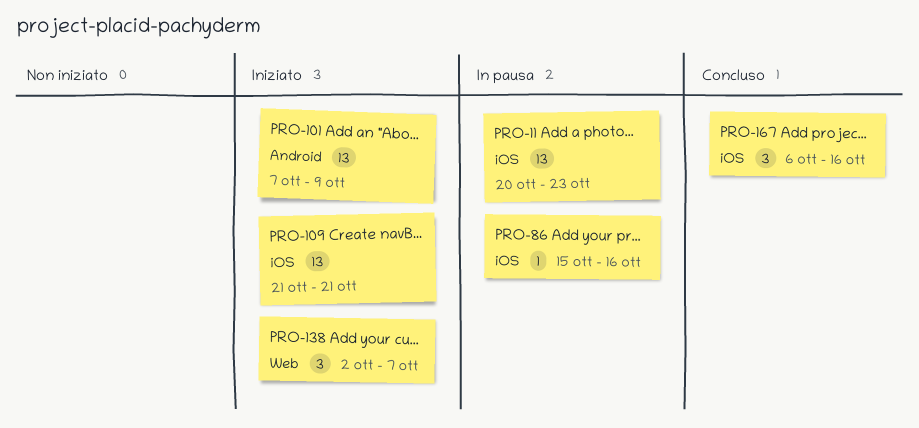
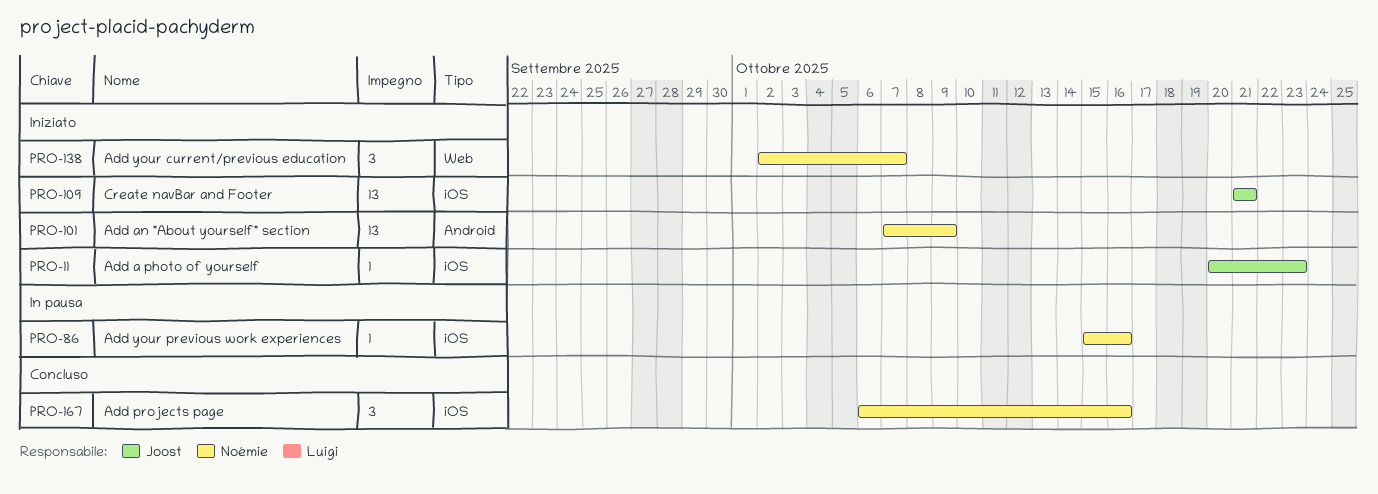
PRO-11, status: In pausa -> Iniziato
PRO-11, estimate: 13 -> 1

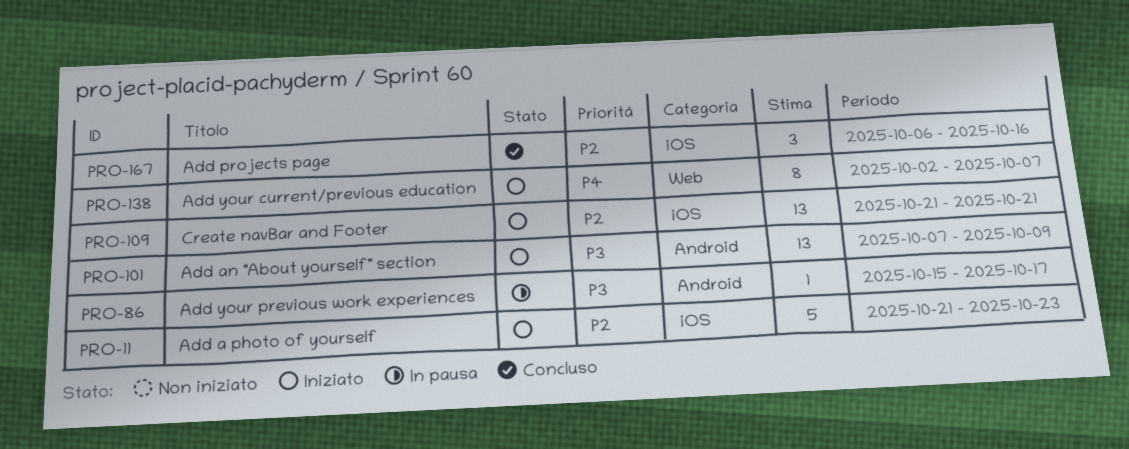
PRO-11, estimate: 1 -> 5
PRO-11, start: Oct 20 -> Oct 21
PRO-86, label: iOS -> Android
PRO-86, due: Oct 16 -> Oct 17
PRO-138, estimate: 3 -> 8

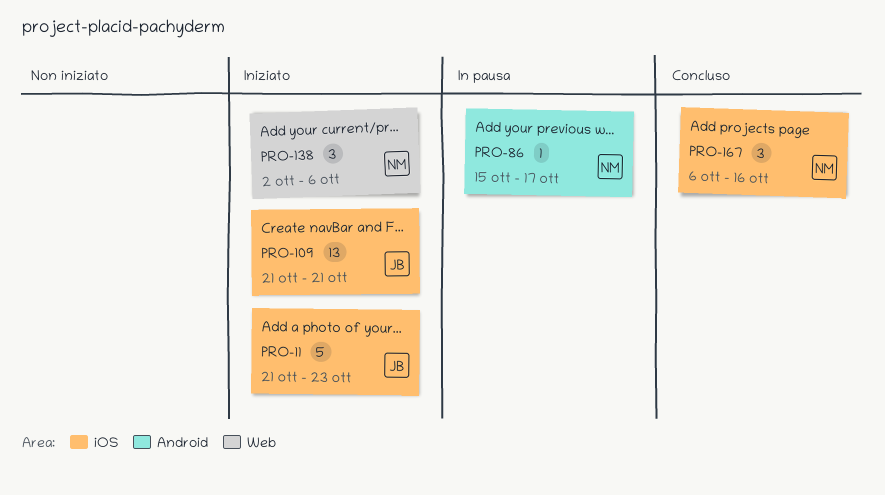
PRO-101: present -> none
PRO-138, estimate: 8 -> 3
PRO-138, due: Oct 7 -> Oct 6

